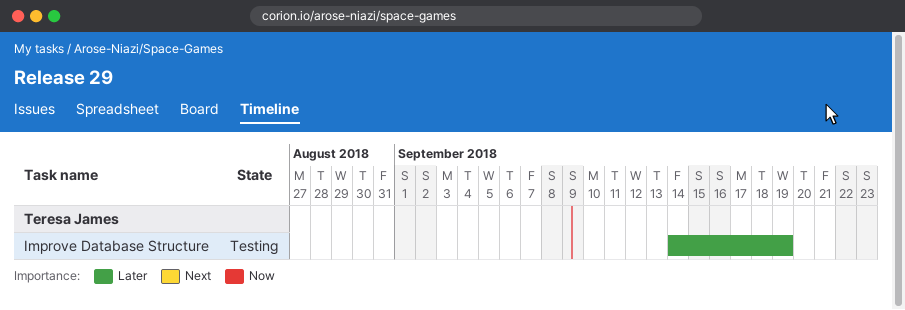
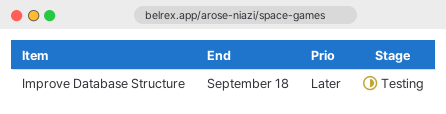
Improve Database Structure, due: Sep 19 -> Sep 18

